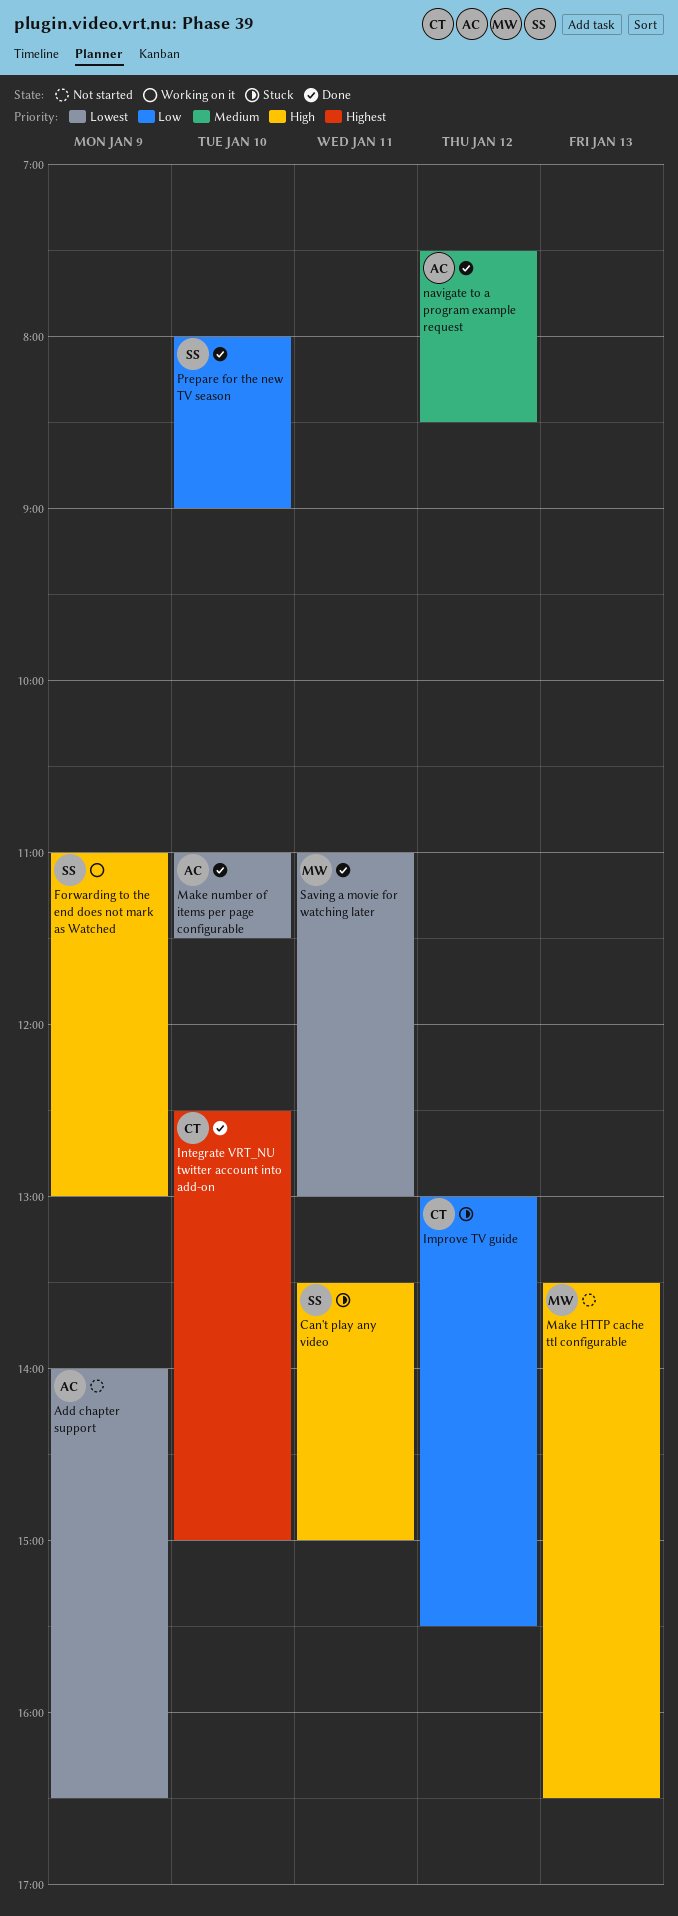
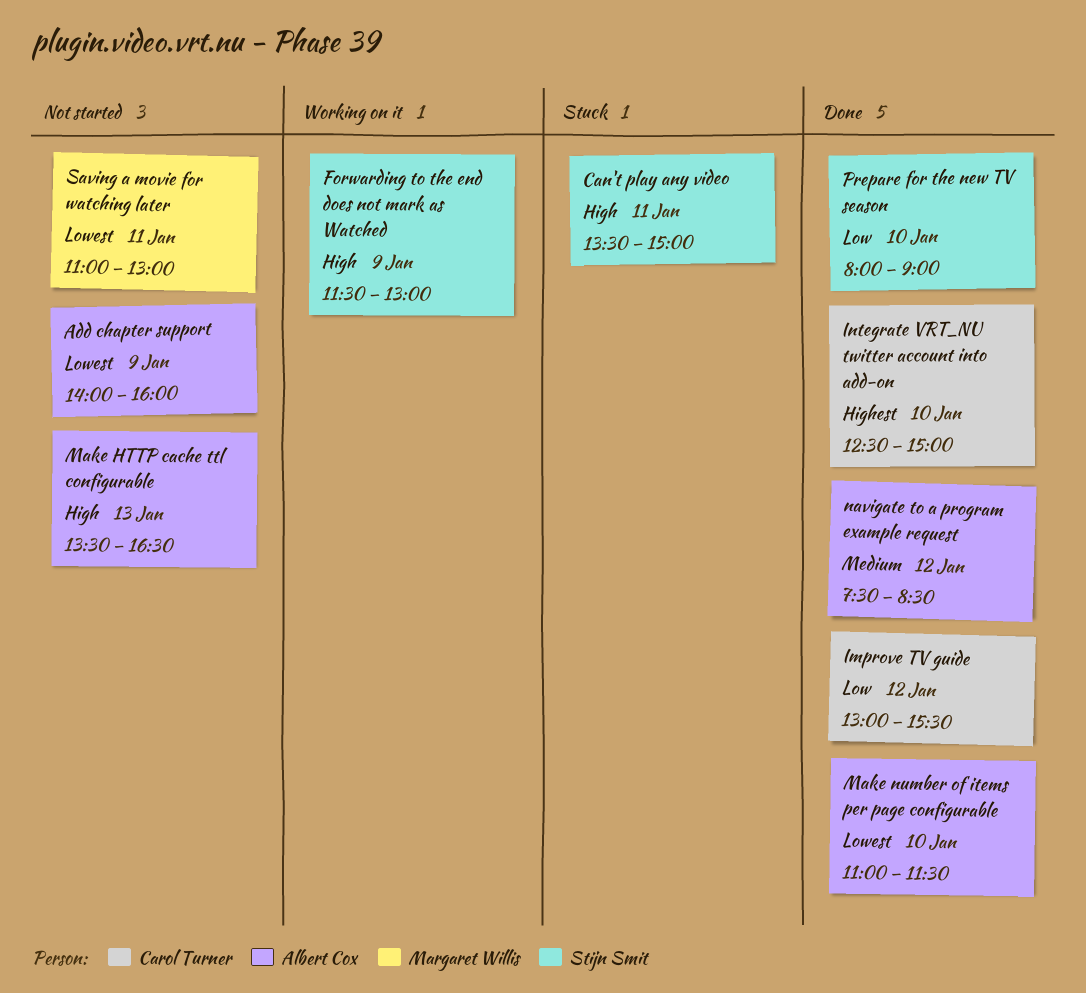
Add chapter support, ends: 16:30 -> 16:00
Forwarding to the end does not mark as Watched, begins: 11:00 -> 11:30
Improve TV guide, status: Stuck -> Done
Make HTTP cache ttl configurable, owner: Margaret Willis -> Albert Cox
Saving a movie for watching later, status: Done -> Not started

